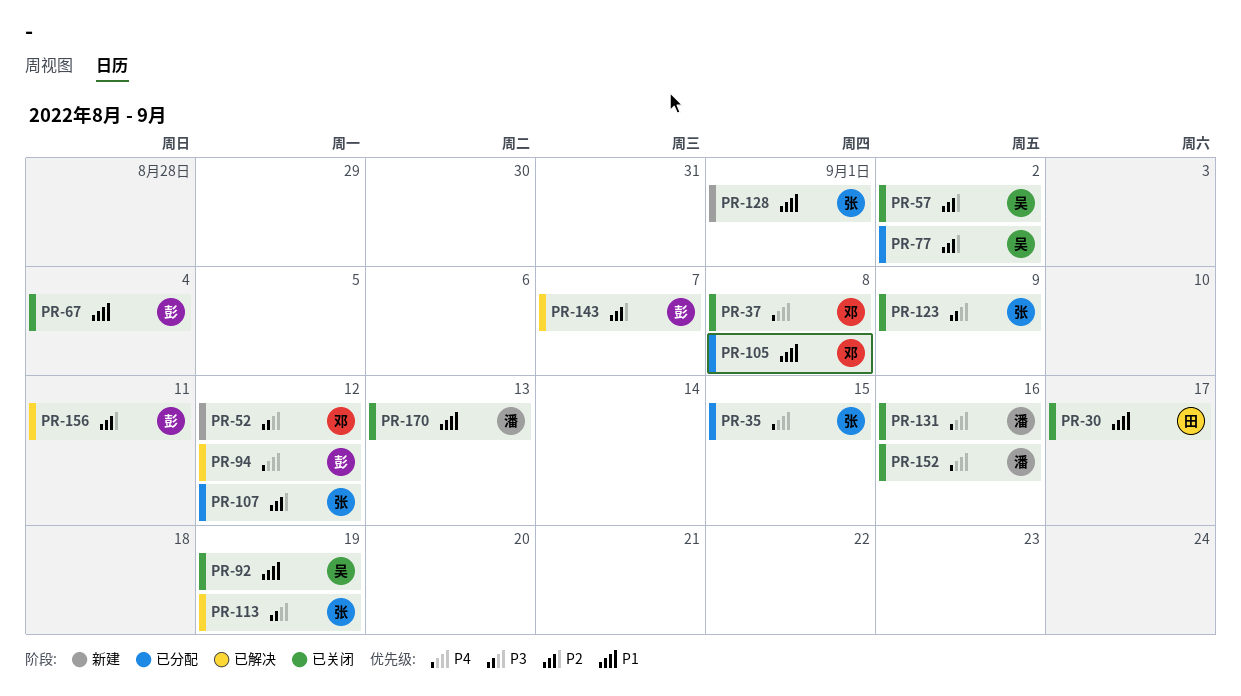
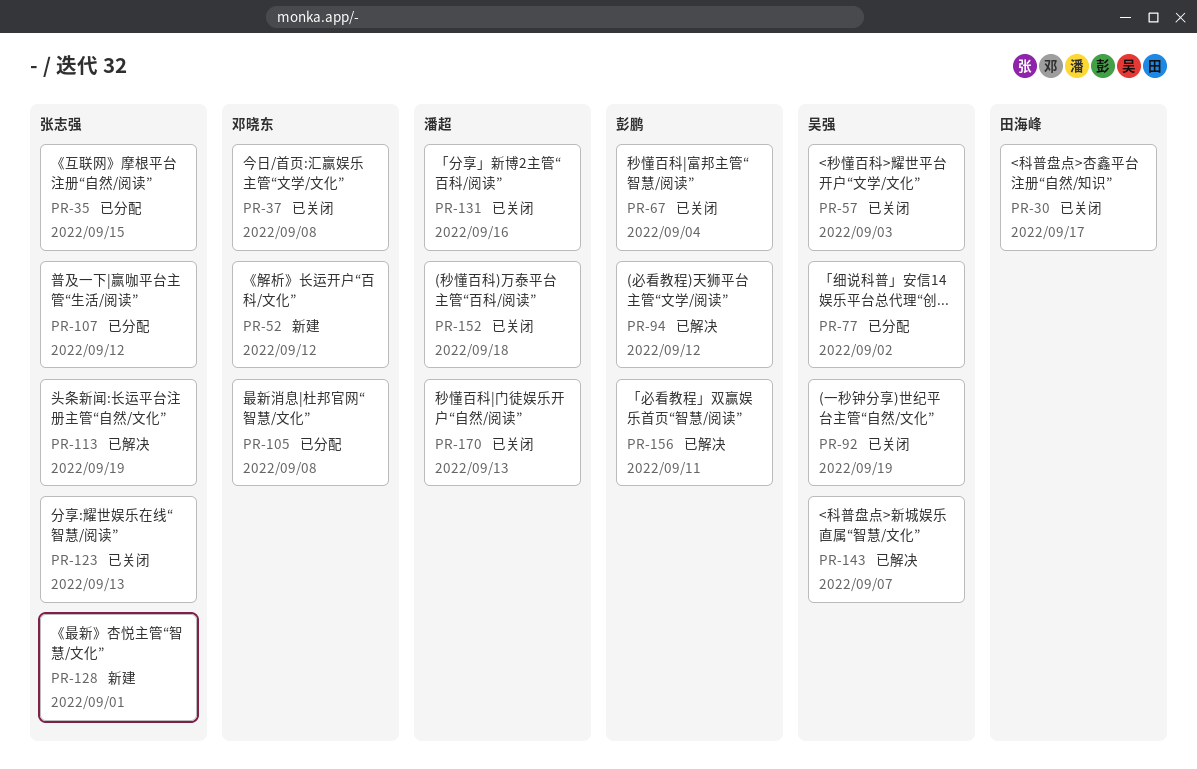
PR-57, due: Sep 2 -> Sep 3
PR-123, due: Sep 9 -> Sep 13
PR-143, owner: 彭鹏 -> 吴强
PR-152, due: Sep 16 -> Sep 18

